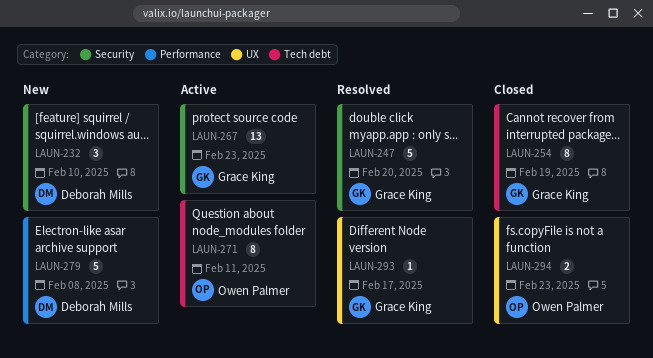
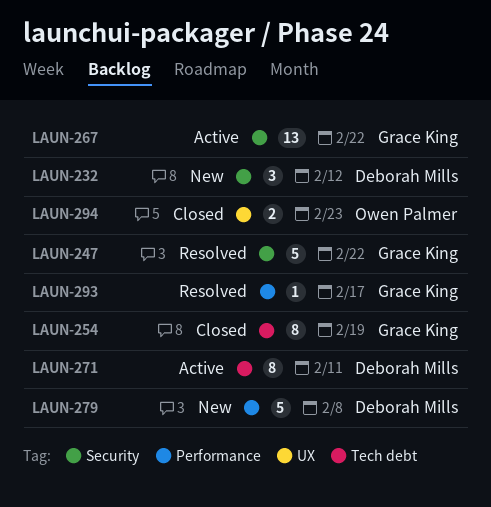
LAUN-232, due: Feb 10 -> Feb 12
LAUN-247, due: Feb 20 -> Feb 22
LAUN-267, due: Feb 23 -> Feb 22
LAUN-271, owner: Owen Palmer -> Deborah Mills
LAUN-293, label: UX -> Performance

